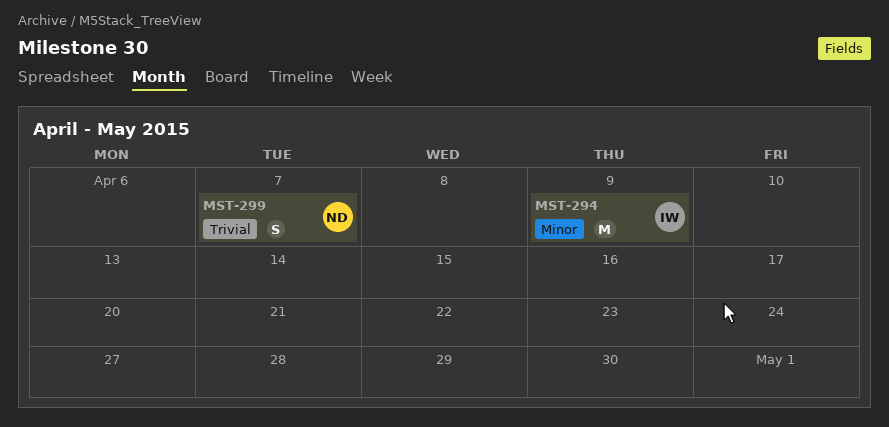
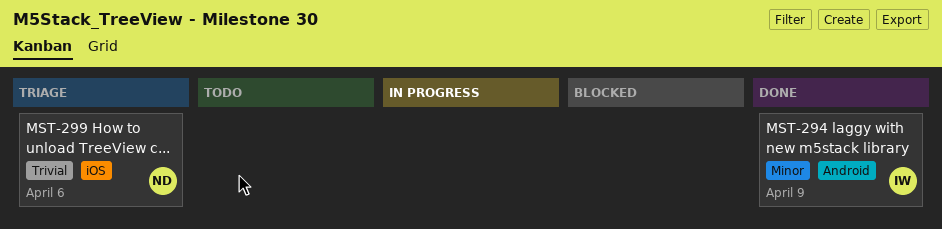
MST-299, due: Apr 7 -> Apr 6

